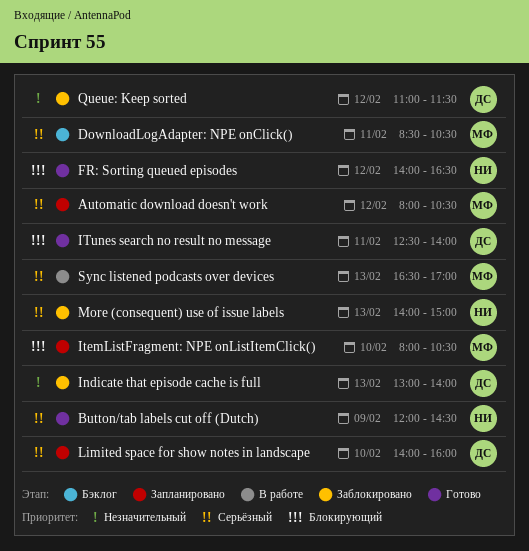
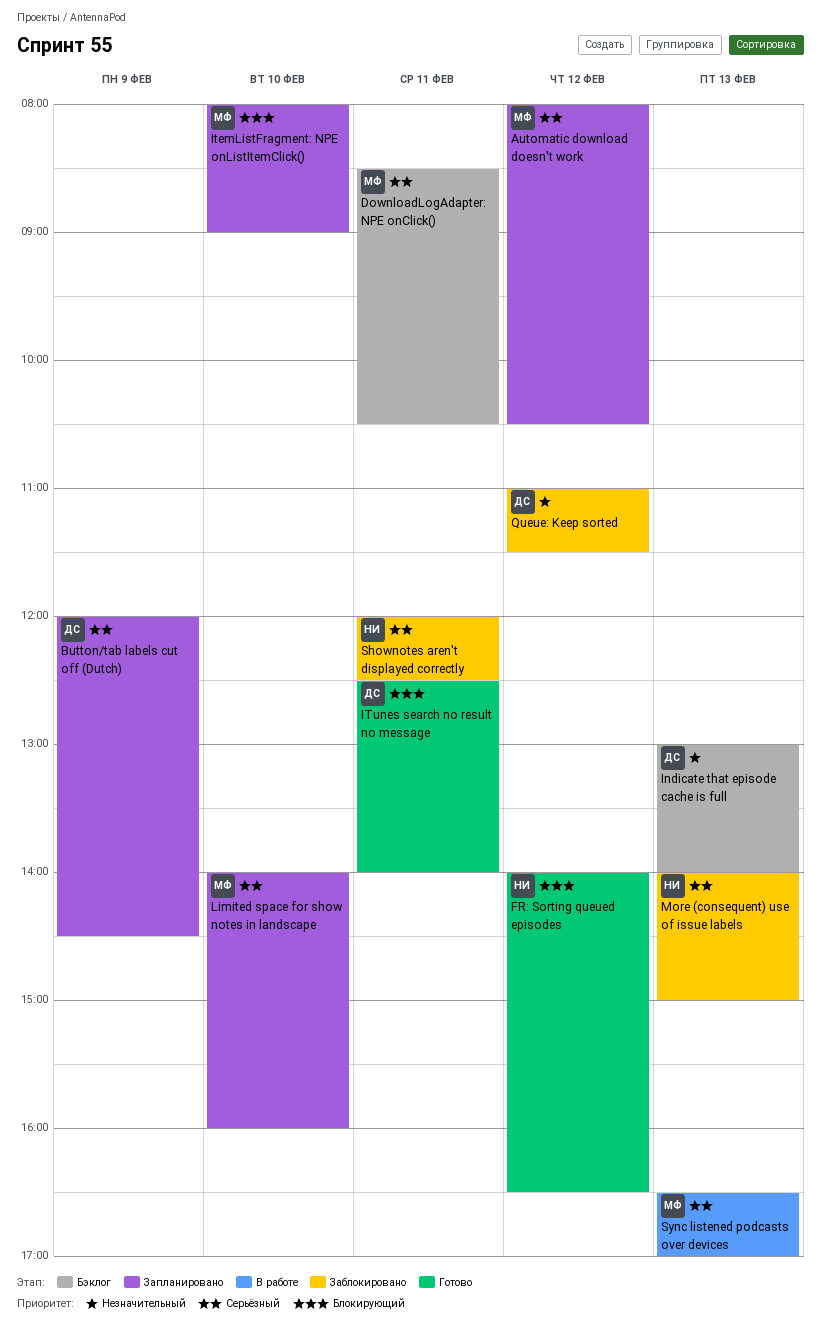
Button/tab labels cut off (Dutch), status: Готово -> Запланировано
Button/tab labels cut off (Dutch), owner: НИ -> ДС
Indicate that episode cache is full, status: Заблокировано -> Бэклог
ItemListFragment: NPE onListItemClick(), ends: 10:30 -> 09:00
Limited space for show notes in landscape, owner: ДС -> МФ
Shownotes aren't displayed correctly: none -> present

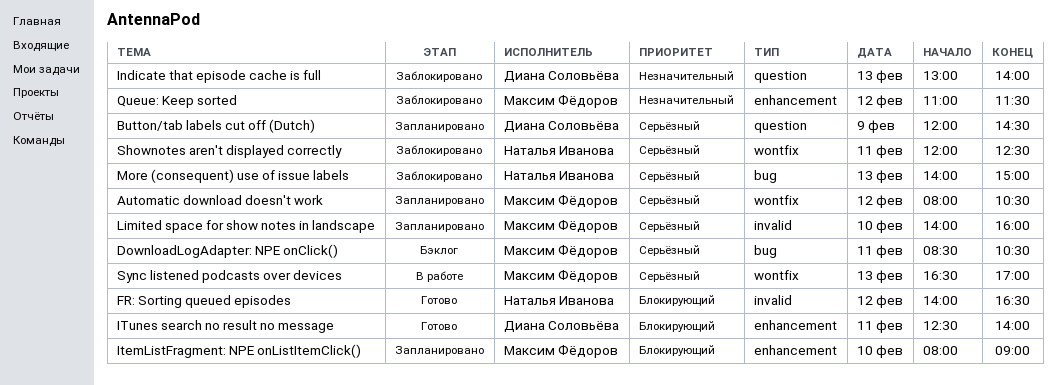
Indicate that episode cache is full, status: Бэклог -> Заблокировано
Queue: Keep sorted, owner: Диана Соловьёва -> Максим Фёдоров

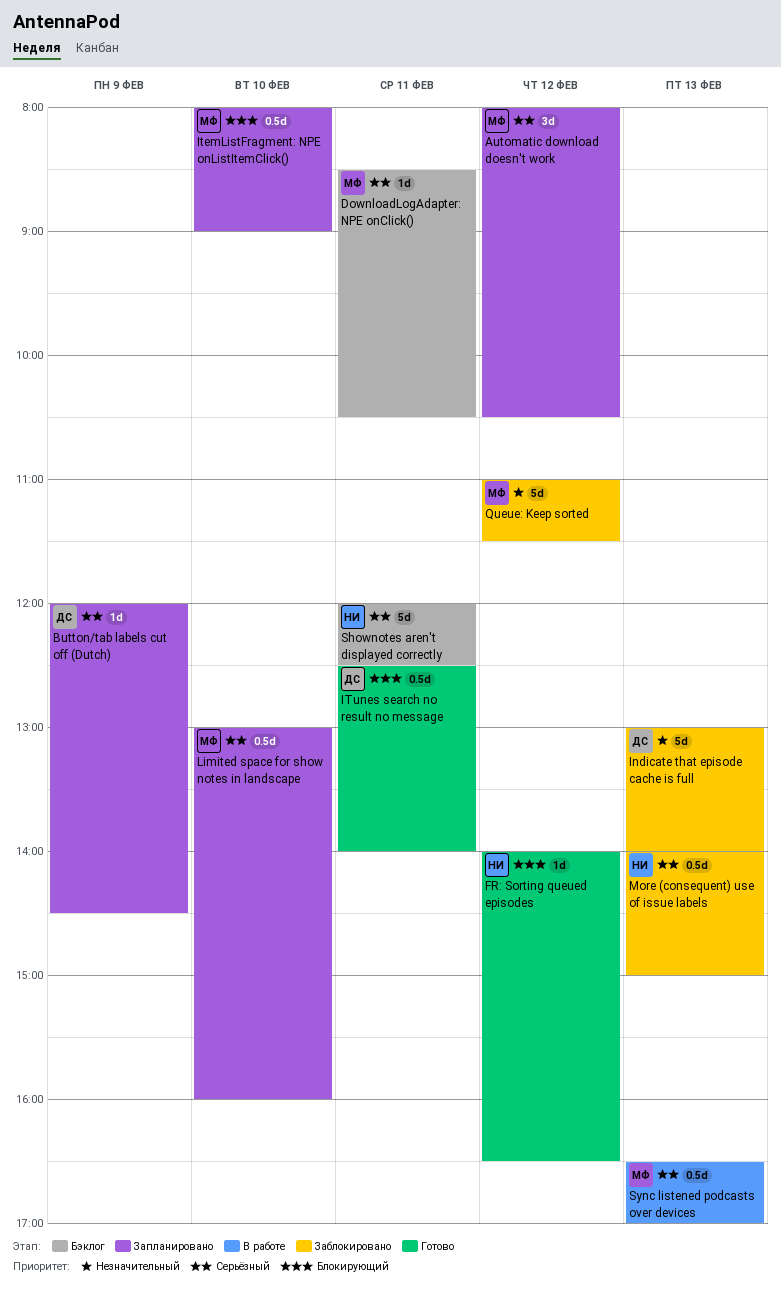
Limited space for show notes in landscape, begins: 14:00 -> 13:00
Shownotes aren't displayed correctly, status: Заблокировано -> Бэклог

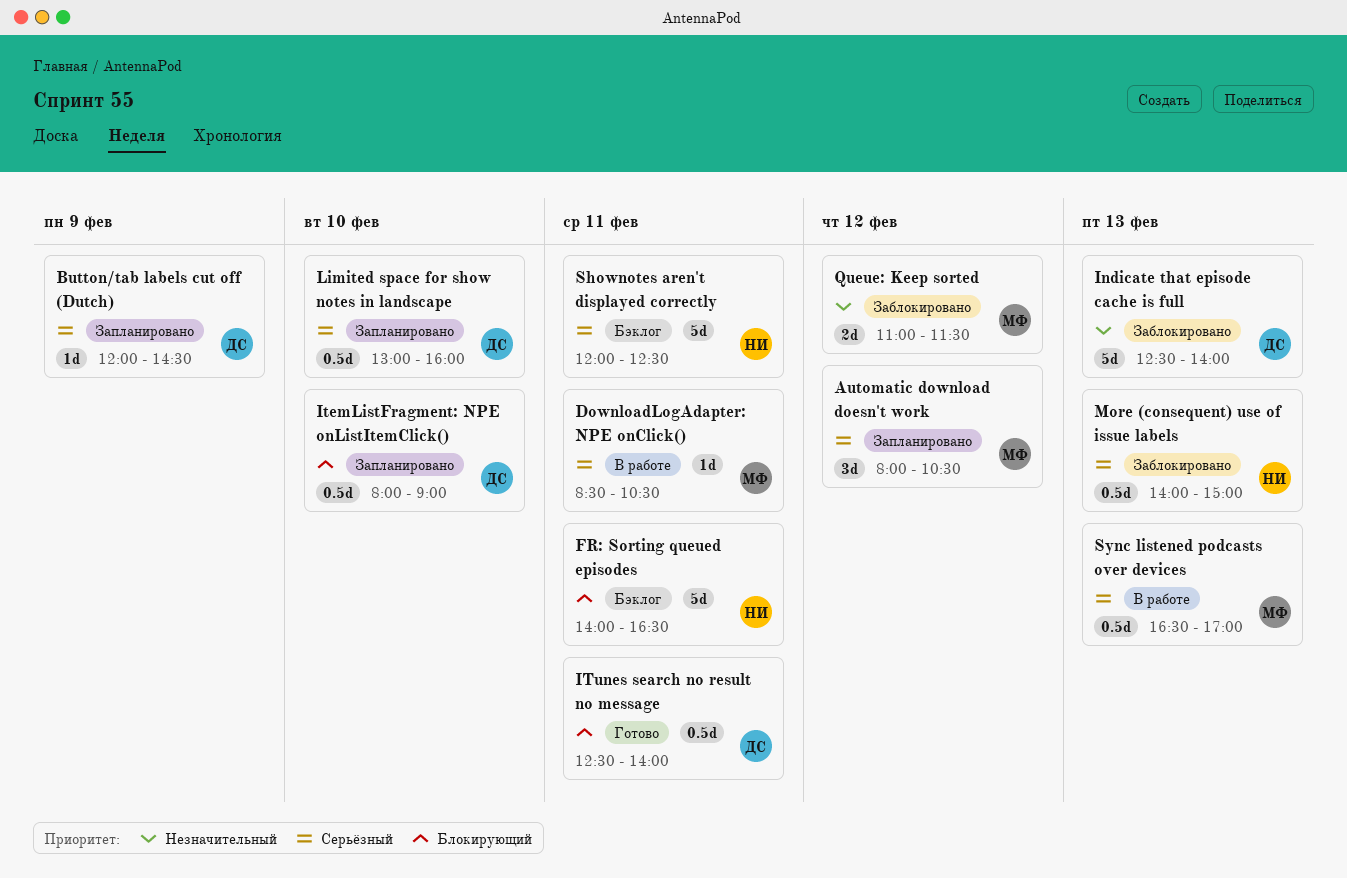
DownloadLogAdapter: NPE onClick(), status: Бэклог -> В работе
FR: Sorting queued episodes, status: Готово -> Бэклог
FR: Sorting queued episodes, estimate: 1d -> 5d
FR: Sorting queued episodes, day: Feb 12 -> Feb 11
Indicate that episode cache is full, begins: 13:00 -> 12:30
ItemListFragment: NPE onListItemClick(), owner: МФ -> ДС
Limited space for show notes in landscape, owner: МФ -> ДС
Queue: Keep sorted, estimate: 5d -> 2d

